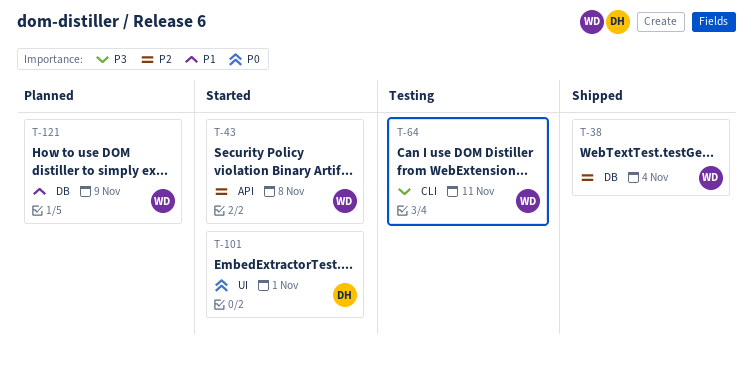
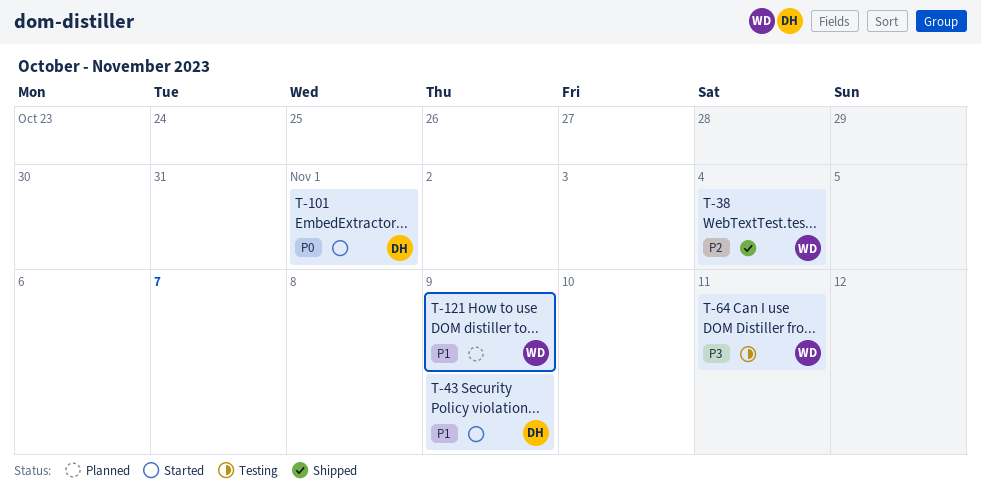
T-43, owner: WD -> DH
T-43, priority: P2 -> P1
T-43, due: Nov 8 -> Nov 9

